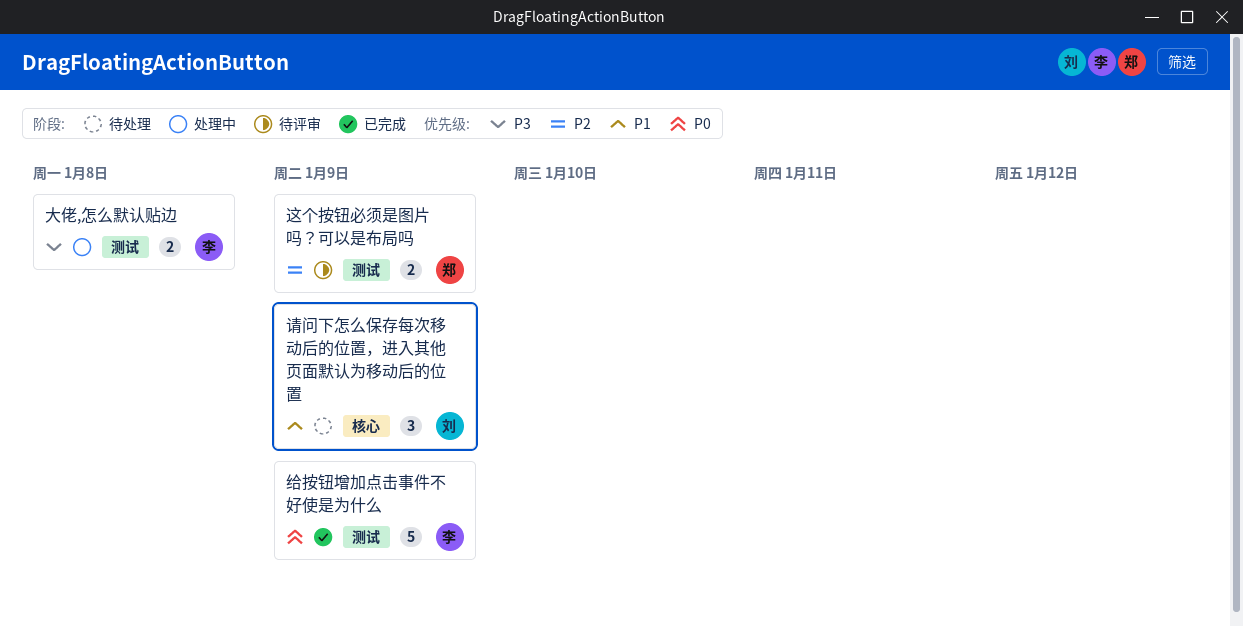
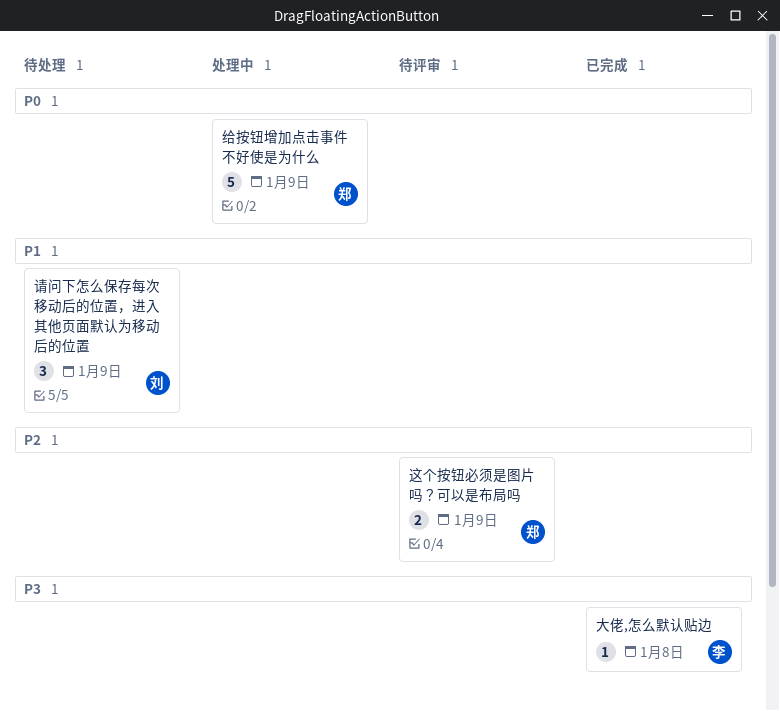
大佬,怎么默认贴边, status: 处理中 -> 已完成
大佬,怎么默认贴边, estimate: 2 -> 1
给按钮增加点击事件不好使是为什么, status: 已完成 -> 处理中
给按钮增加点击事件不好使是为什么, owner: 李 -> 郑

